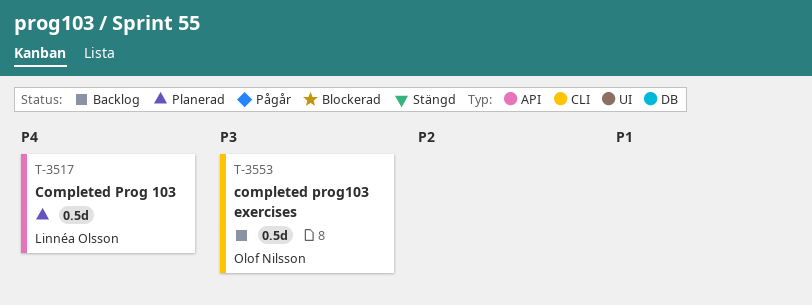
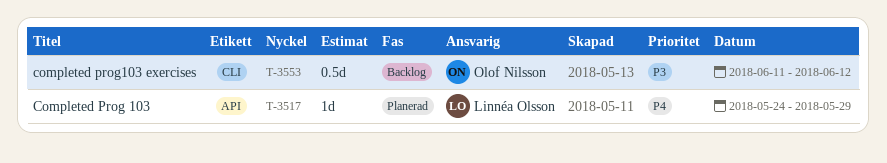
T-3517, estimate: 0.5d -> 1d

